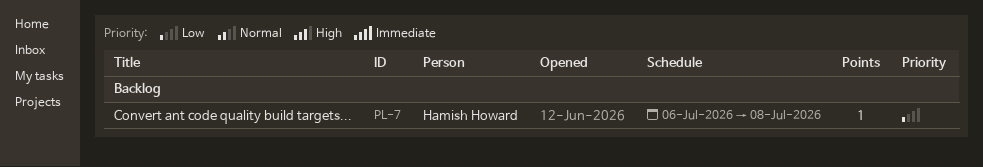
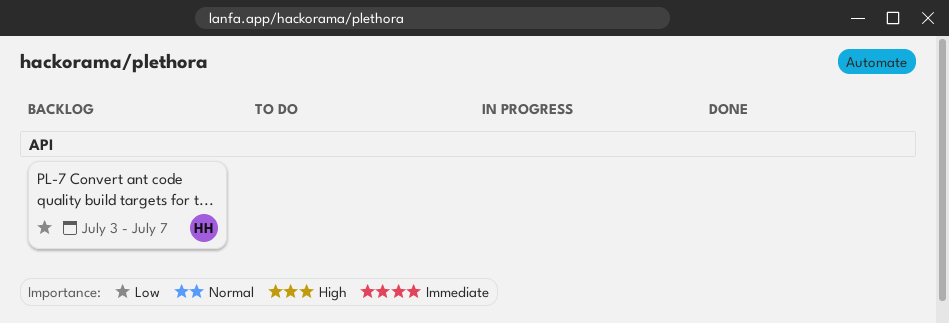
PL-7, start: Jul 6 -> Jul 3
PL-7, due: Jul 8 -> Jul 7

